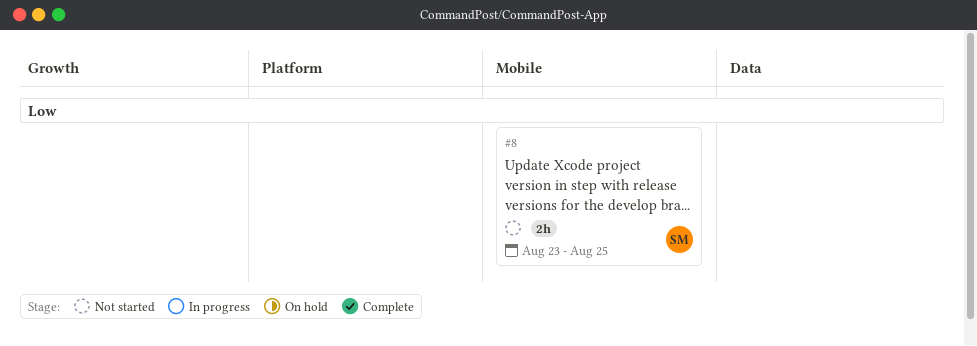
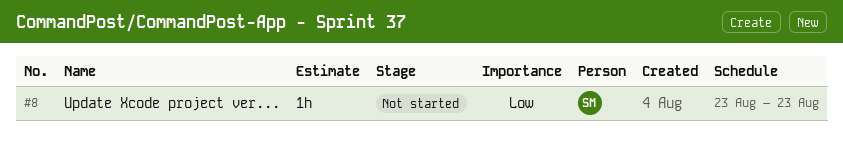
#8, estimate: 2h -> 1h
#8, due: Aug 25 -> Aug 23

